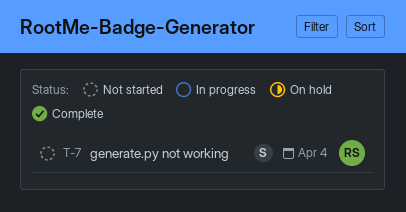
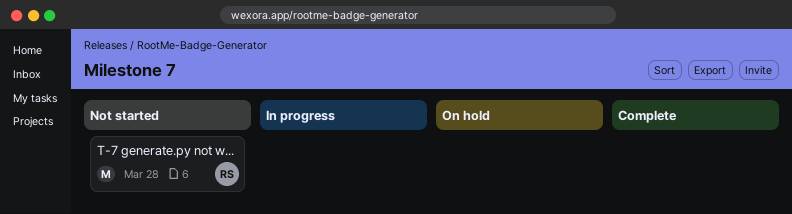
T-7, estimate: S -> M
T-7, due: Apr 4 -> Mar 28

